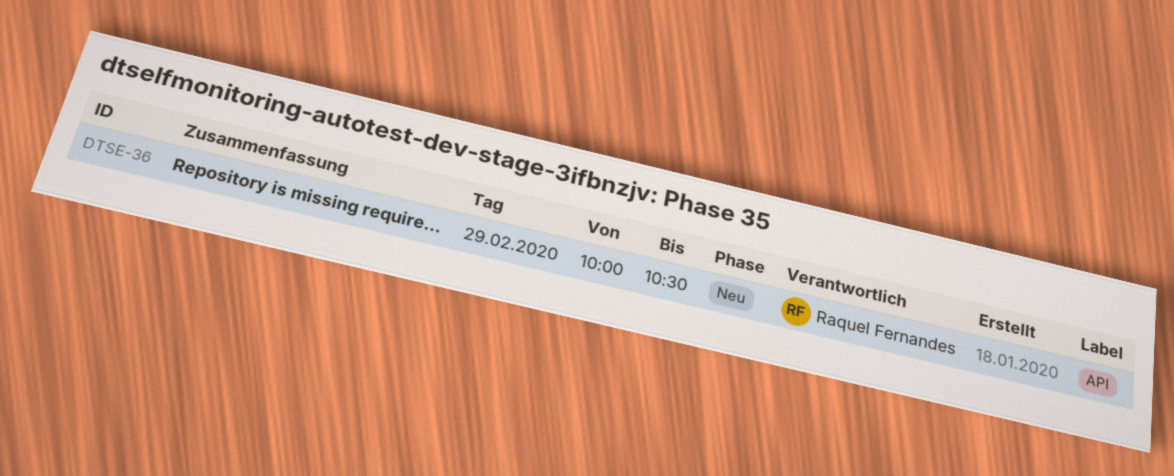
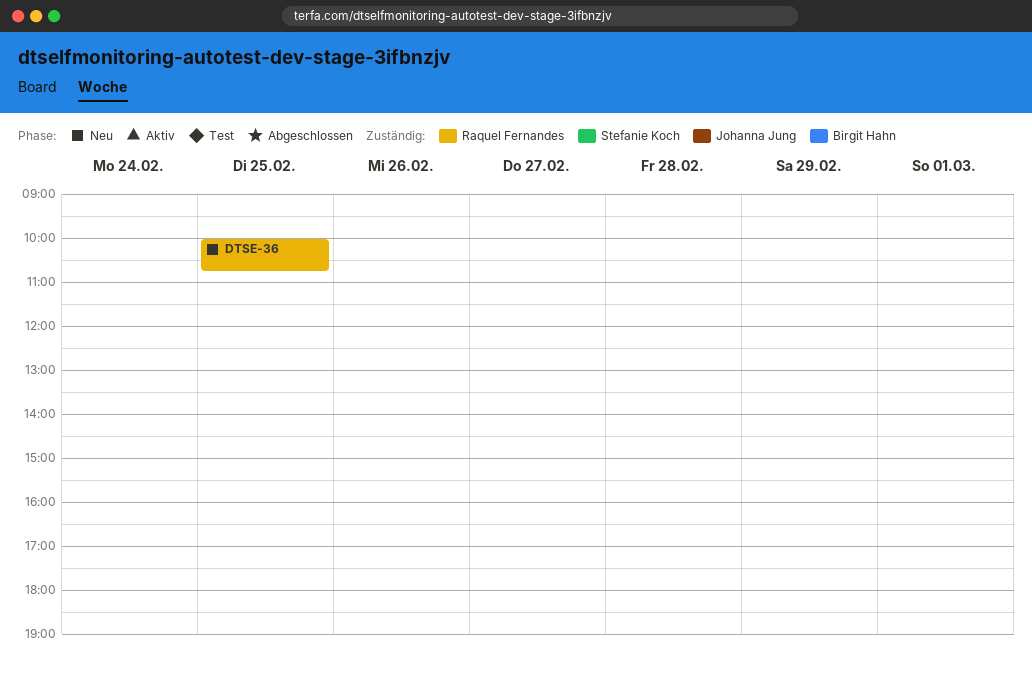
DTSE-36, day: Feb 29 -> Feb 25
DTSE-36, ends: 10:30 -> 10:45

